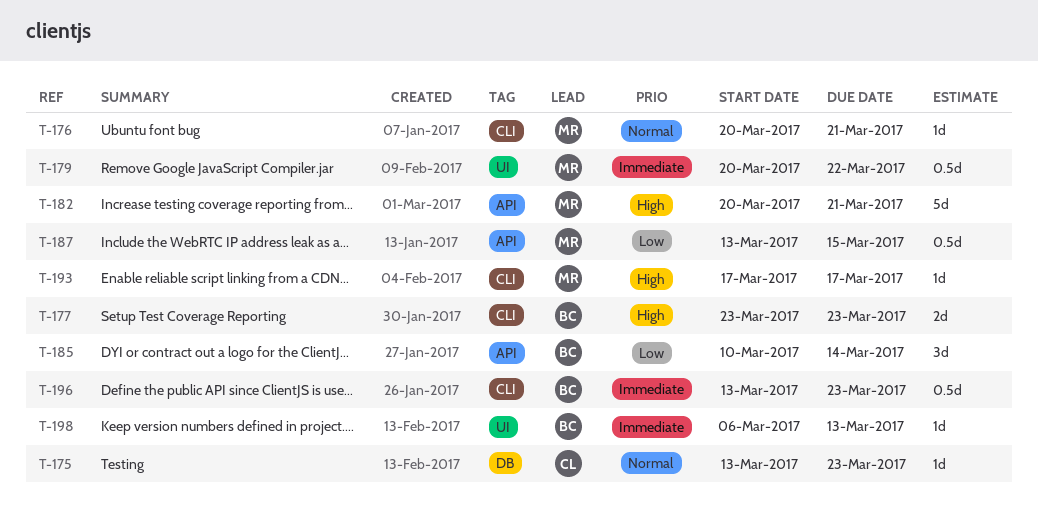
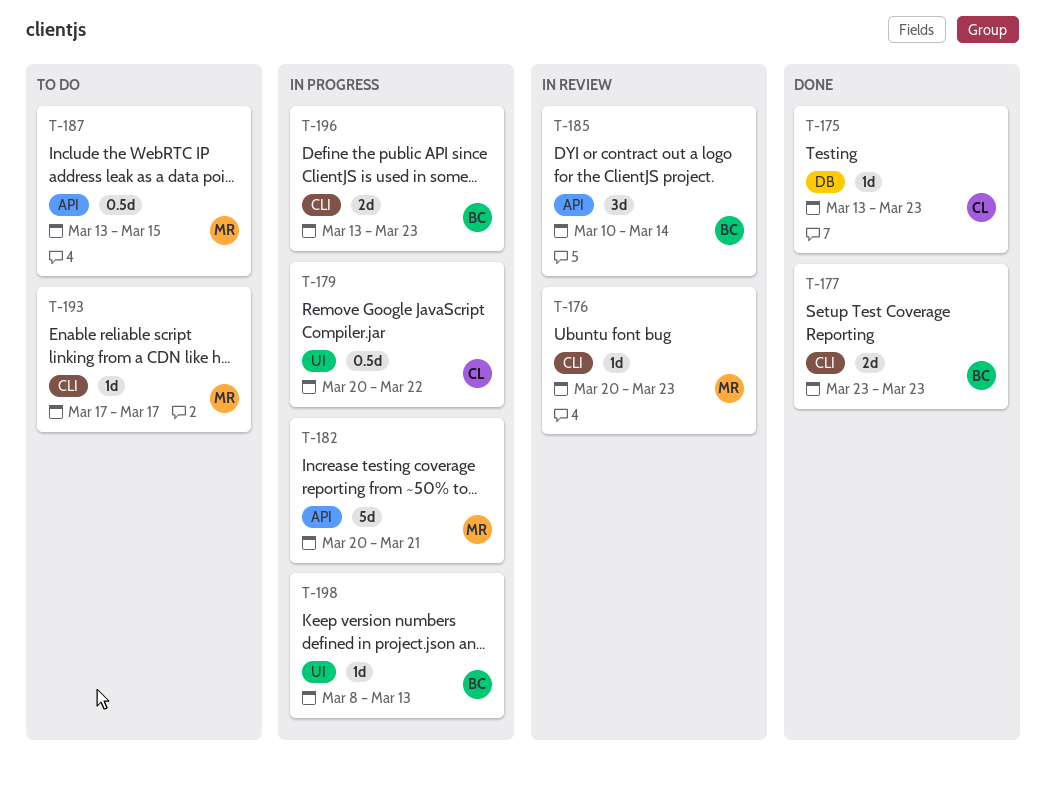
T-176, due: Mar 21 -> Mar 23
T-179, owner: MR -> CL
T-196, estimate: 0.5d -> 2d
T-198, start: Mar 6 -> Mar 8

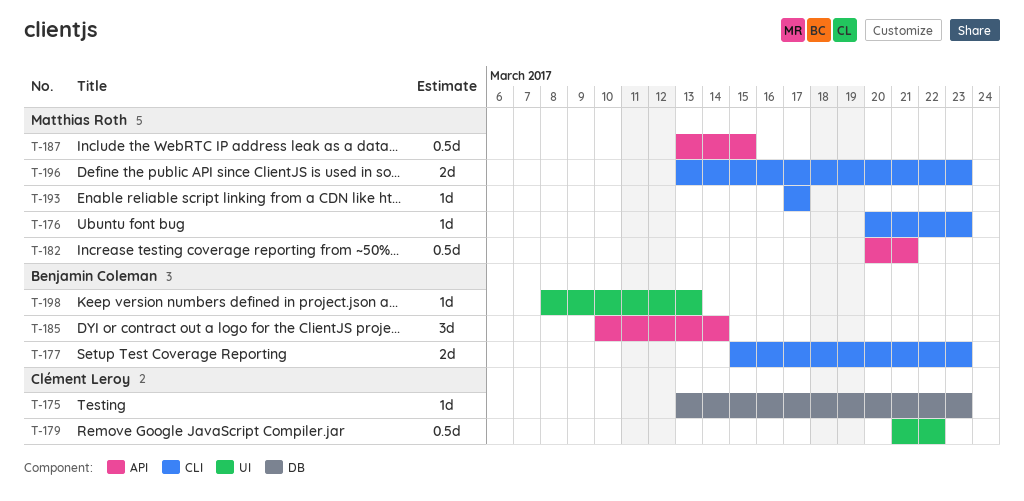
T-177, start: Mar 23 -> Mar 15
T-179, start: Mar 20 -> Mar 21
T-182, estimate: 5d -> 0.5d
T-196, owner: Benjamin Coleman -> Matthias Roth

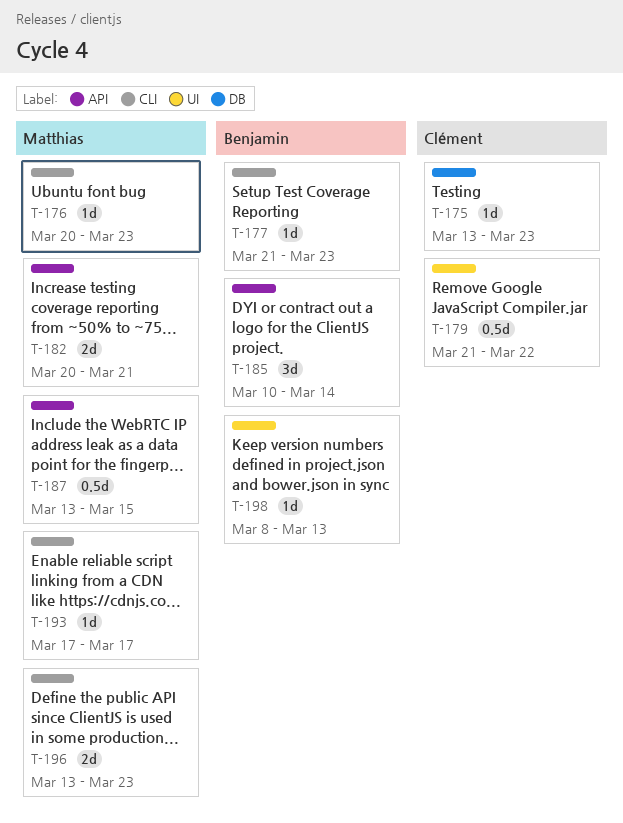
T-177, estimate: 2d -> 1d
T-177, start: Mar 15 -> Mar 21
T-182, estimate: 0.5d -> 2d

